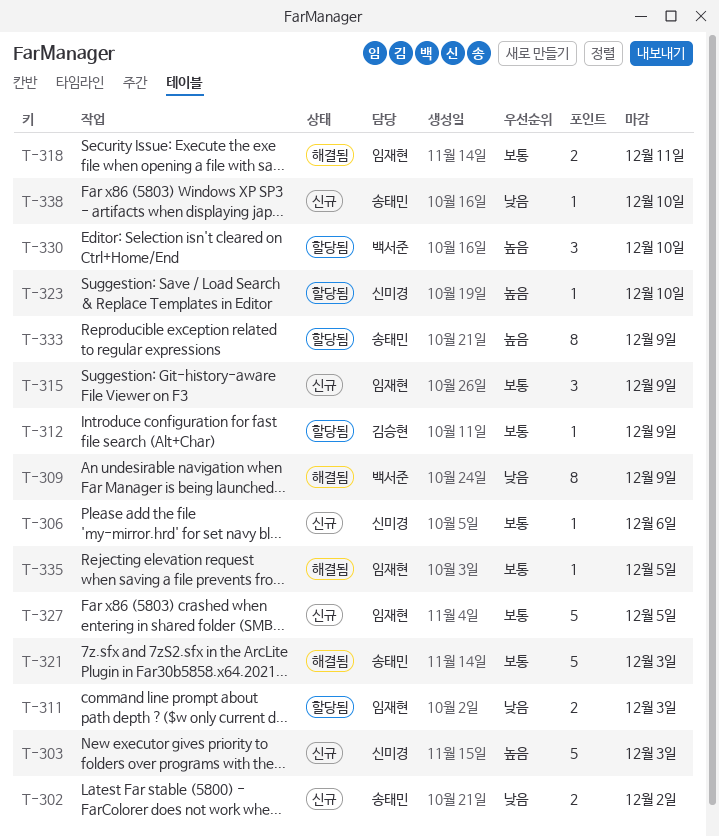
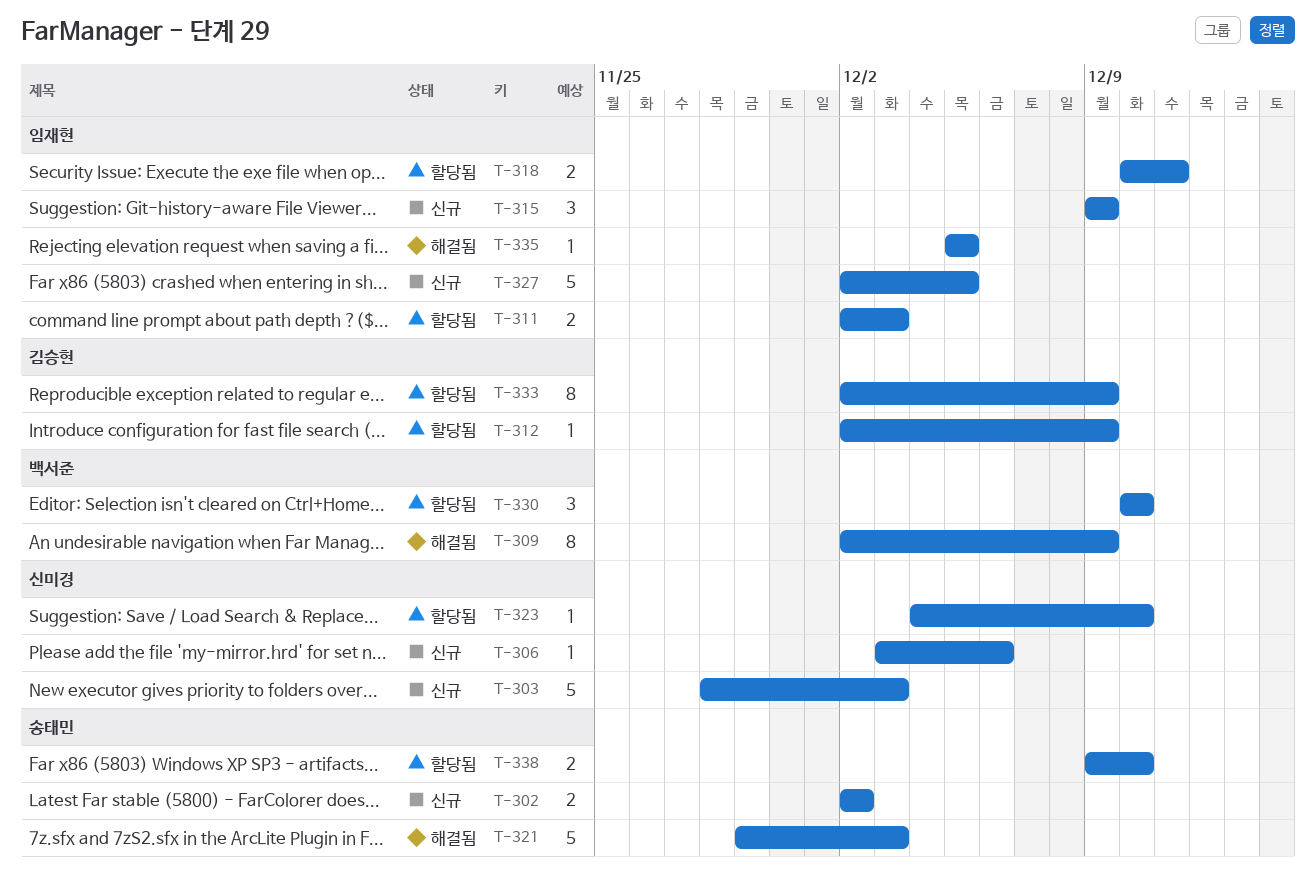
T-318, status: 해결됨 -> 할당됨
T-333, owner: 송태민 -> 김승현
T-338, status: 신규 -> 할당됨
T-338, estimate: 1 -> 2

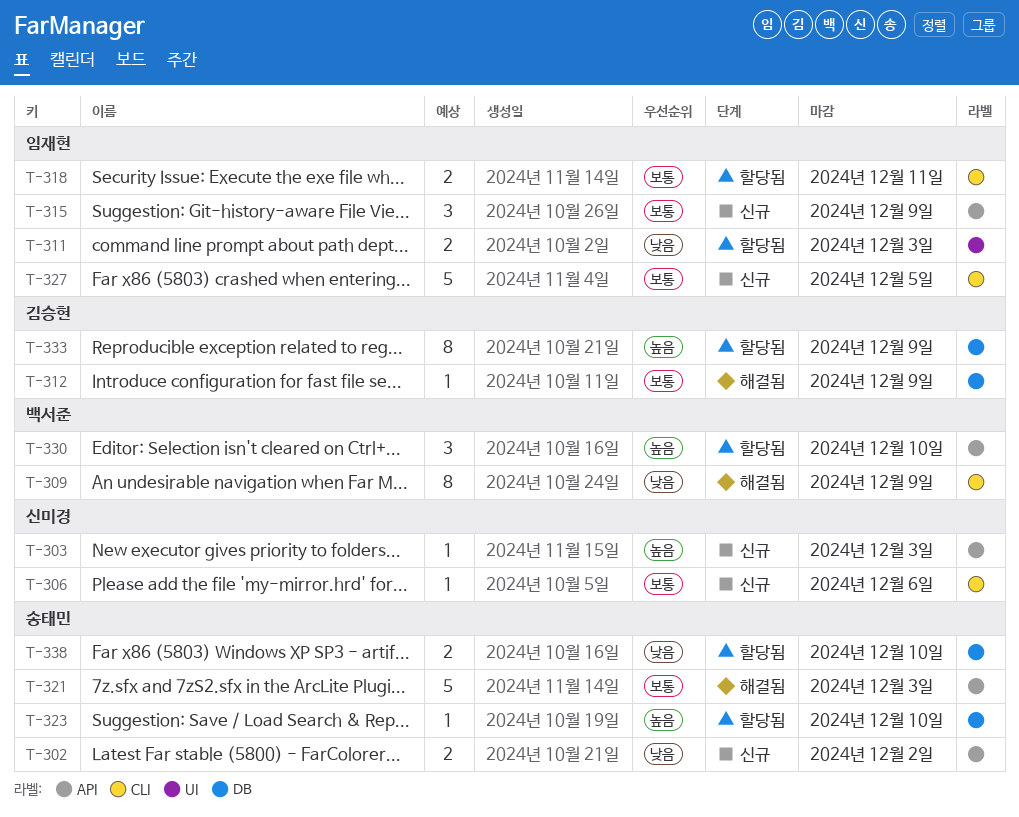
T-303, estimate: 5 -> 1
T-312, status: 할당됨 -> 해결됨
T-323, owner: 신미경 -> 송태민
T-335: present -> none

